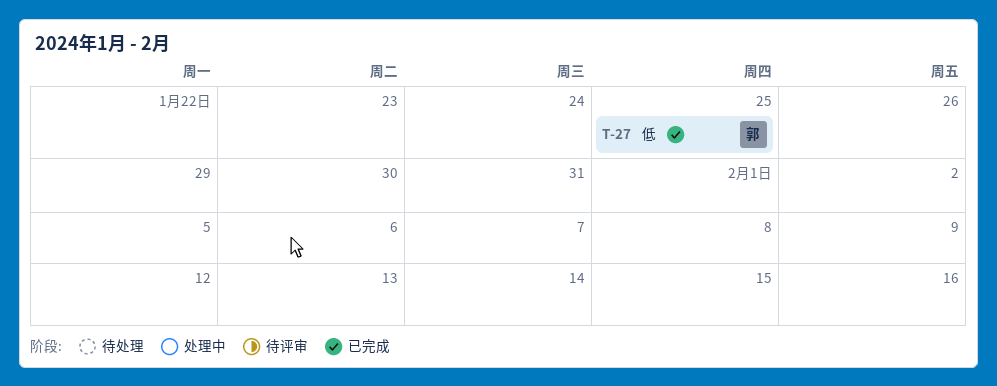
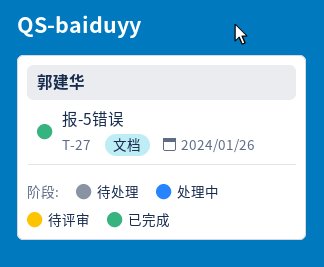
T-27, due: Jan 25 -> Jan 26

